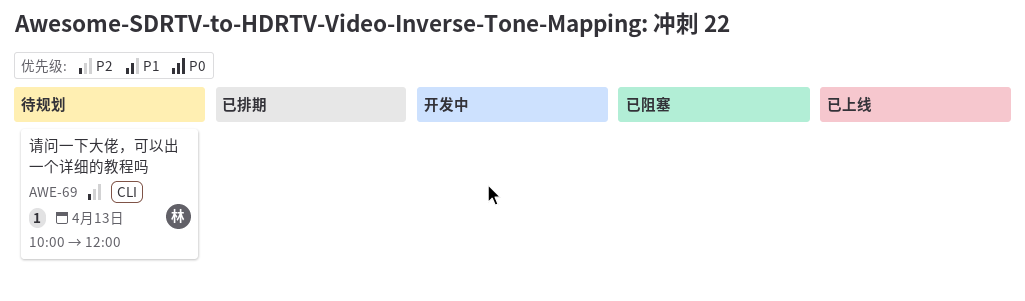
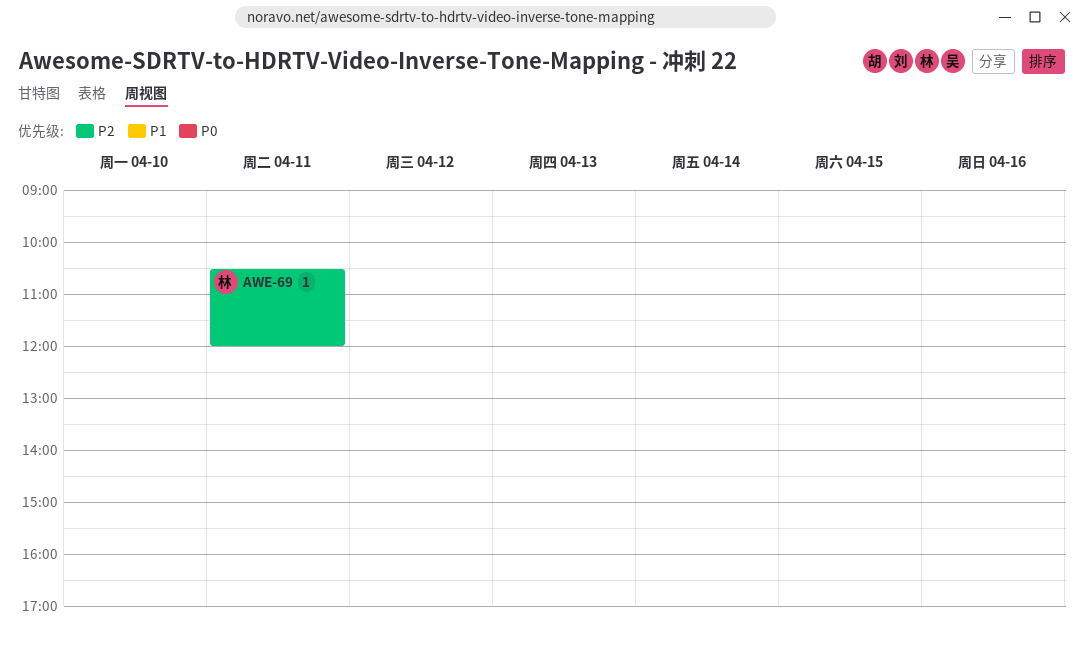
AWE-69, day: Apr 13 -> Apr 11
AWE-69, begins: 10:00 -> 10:30

